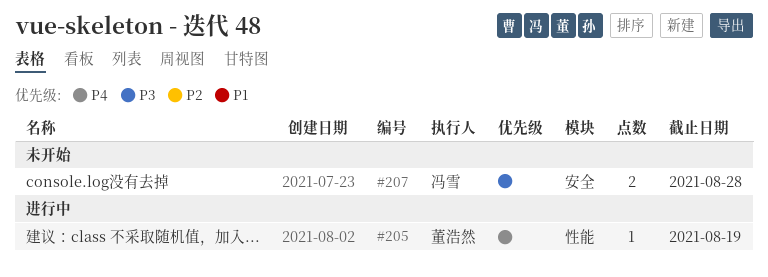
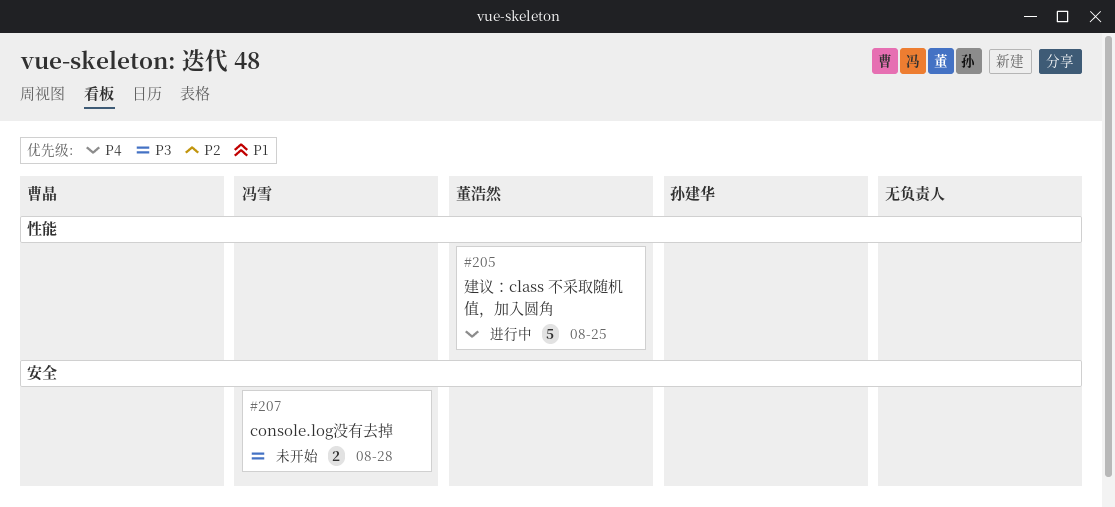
#205, estimate: 1 -> 5
#205, due: Aug 19 -> Aug 25

